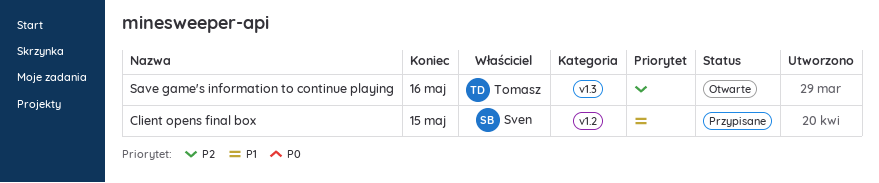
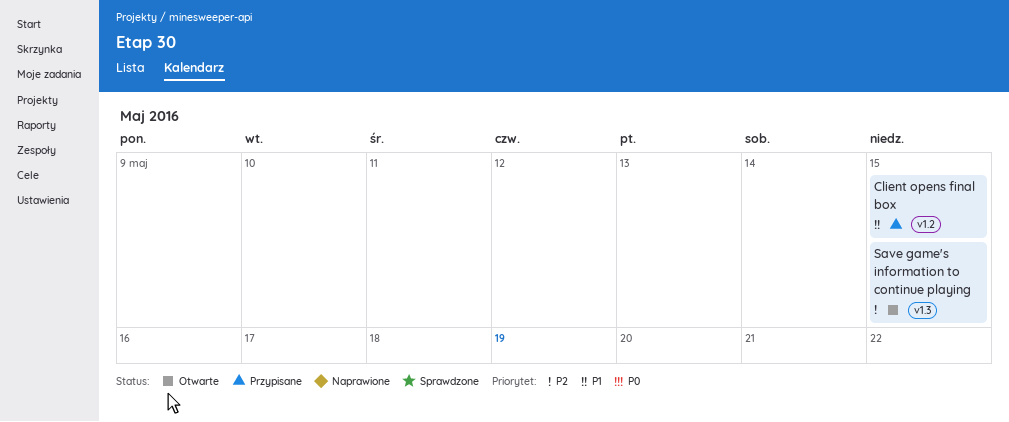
Save game's information to continue playing, due: May 16 -> May 15

